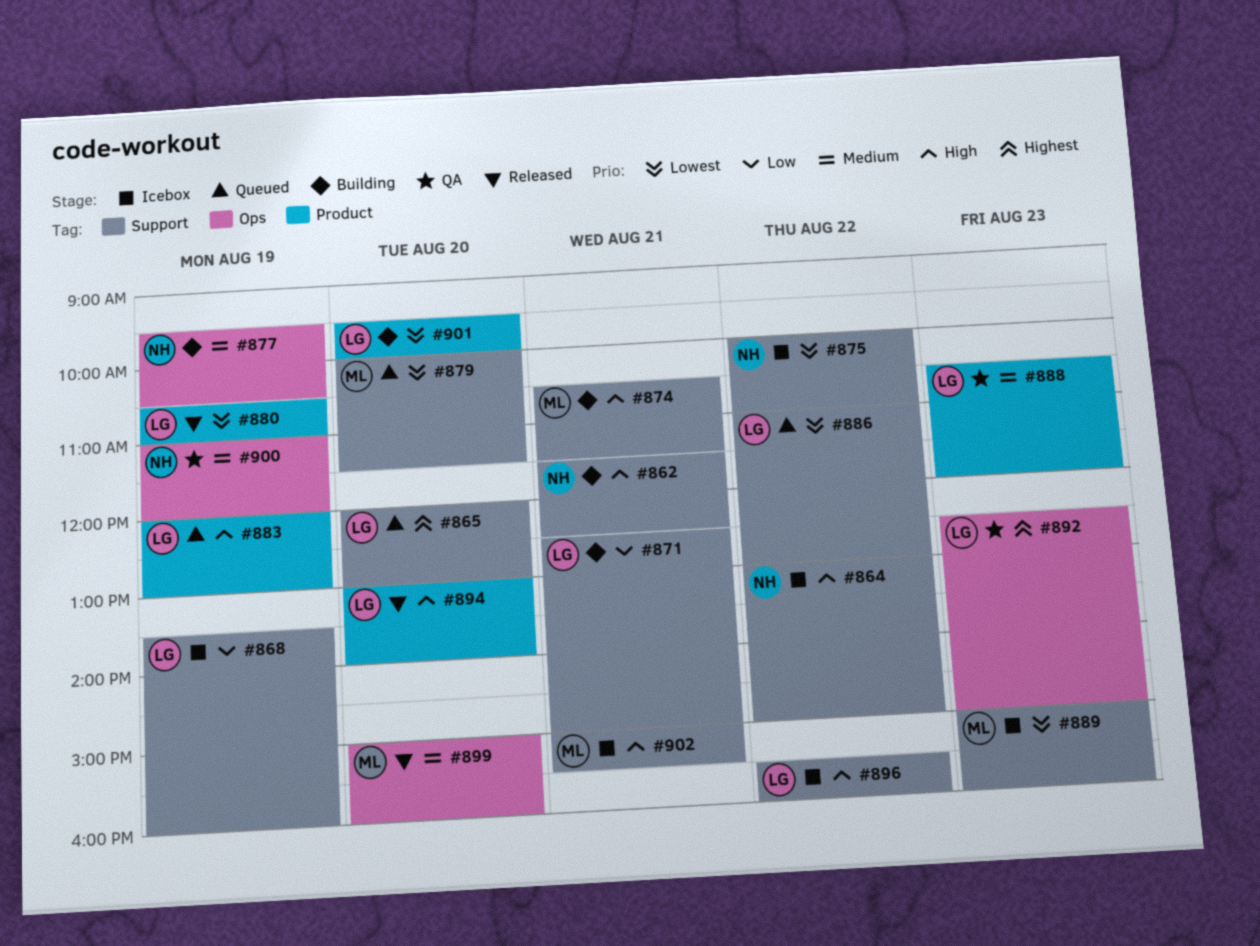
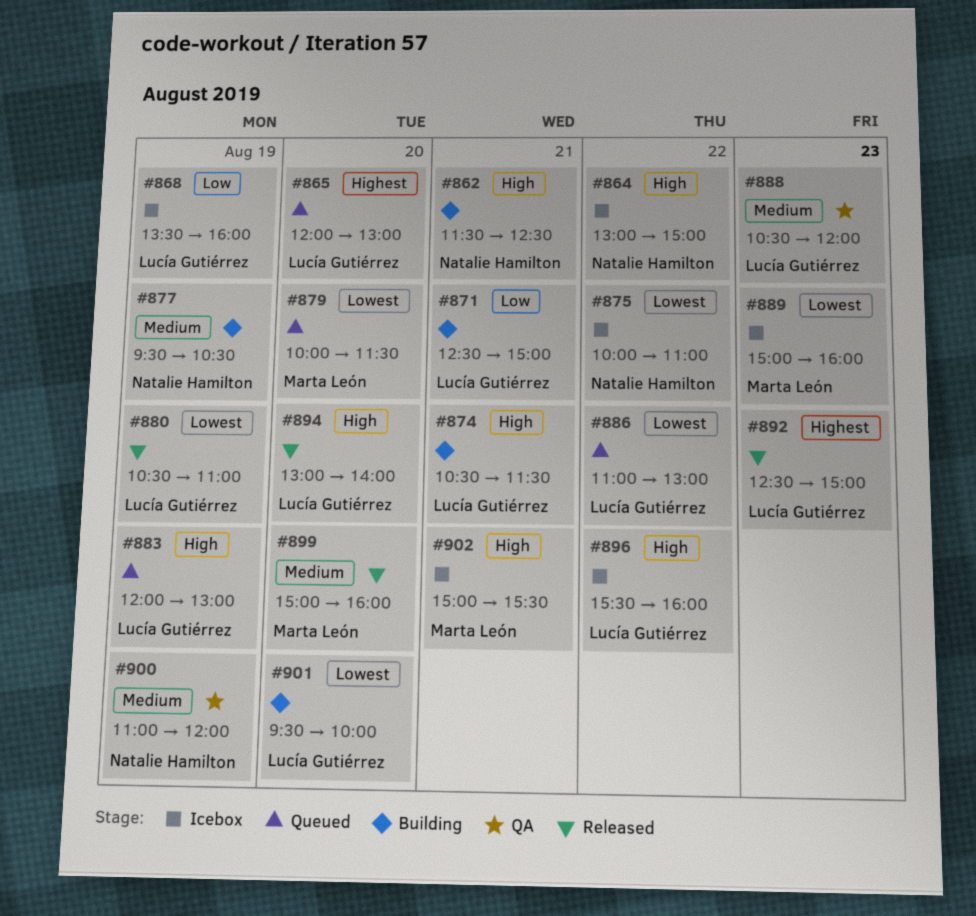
#874, owner: Marta León -> Lucía Gutiérrez
#892, status: QA -> Released

